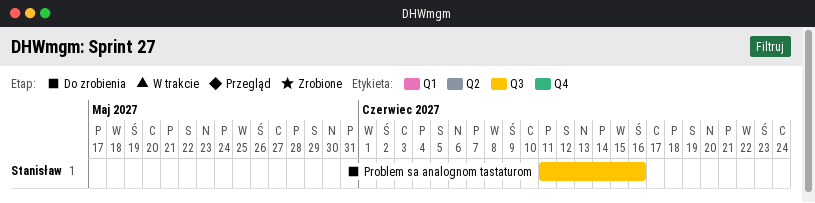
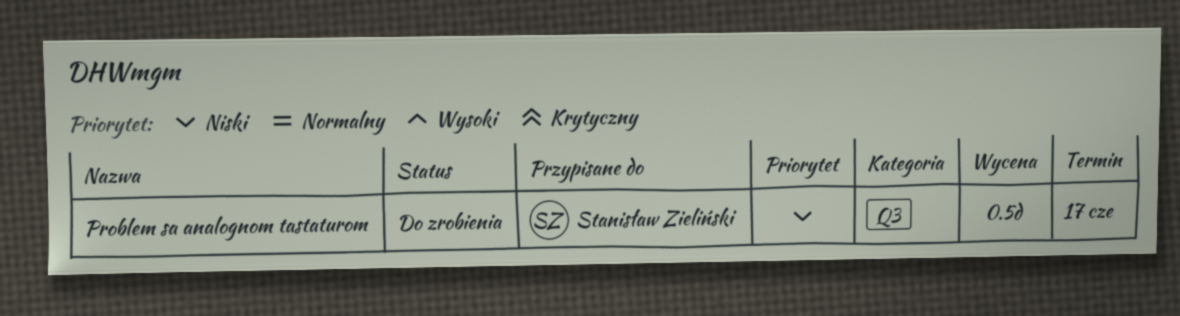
Problem sa analognom tastaturom, due: Jun 16 -> Jun 17

